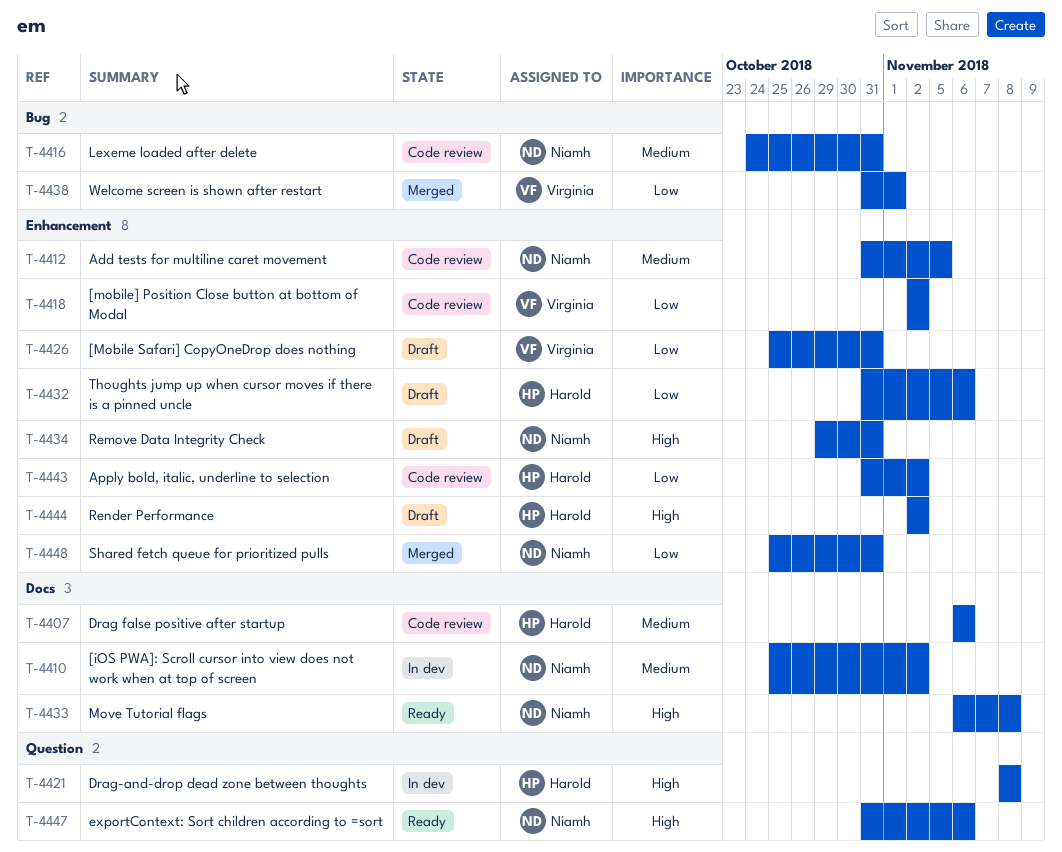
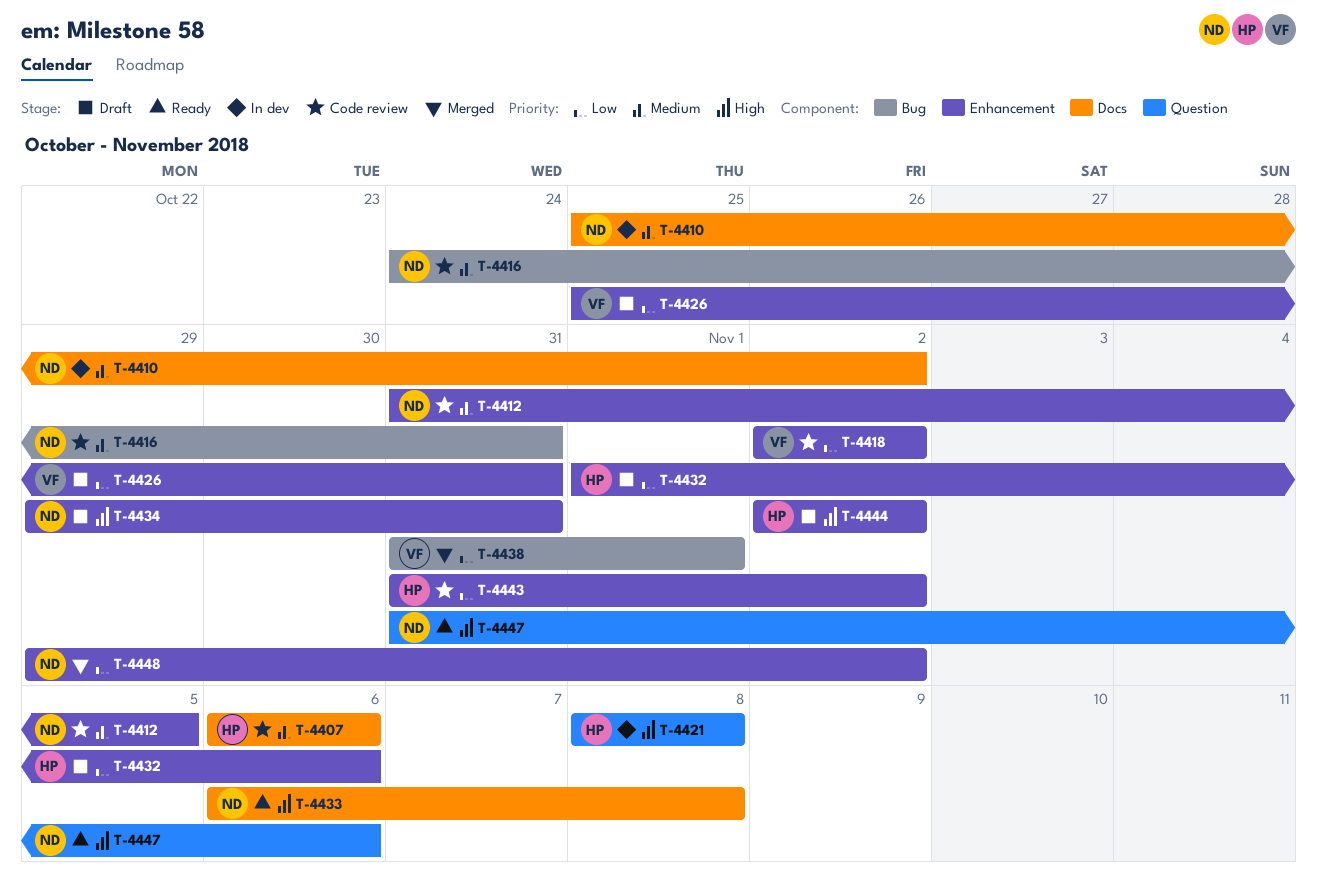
T-4432, start: Oct 31 -> Nov 1
T-4448, start: Oct 25 -> Oct 29
T-4448, due: Oct 31 -> Nov 2

